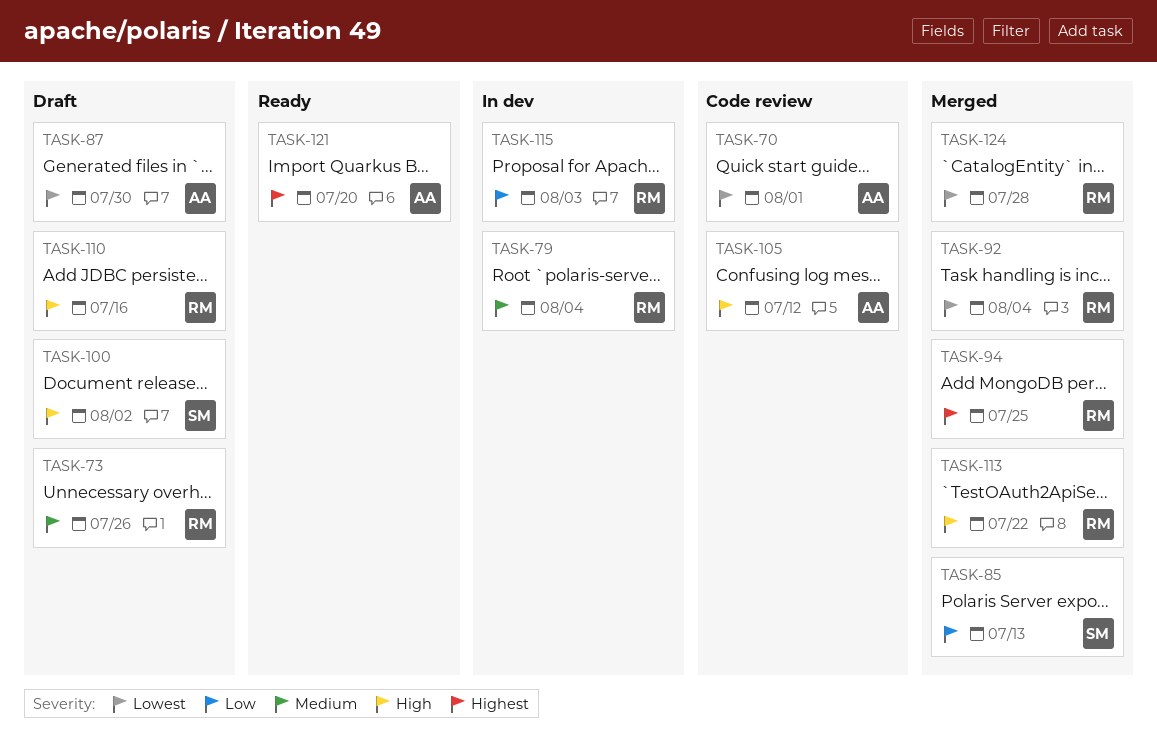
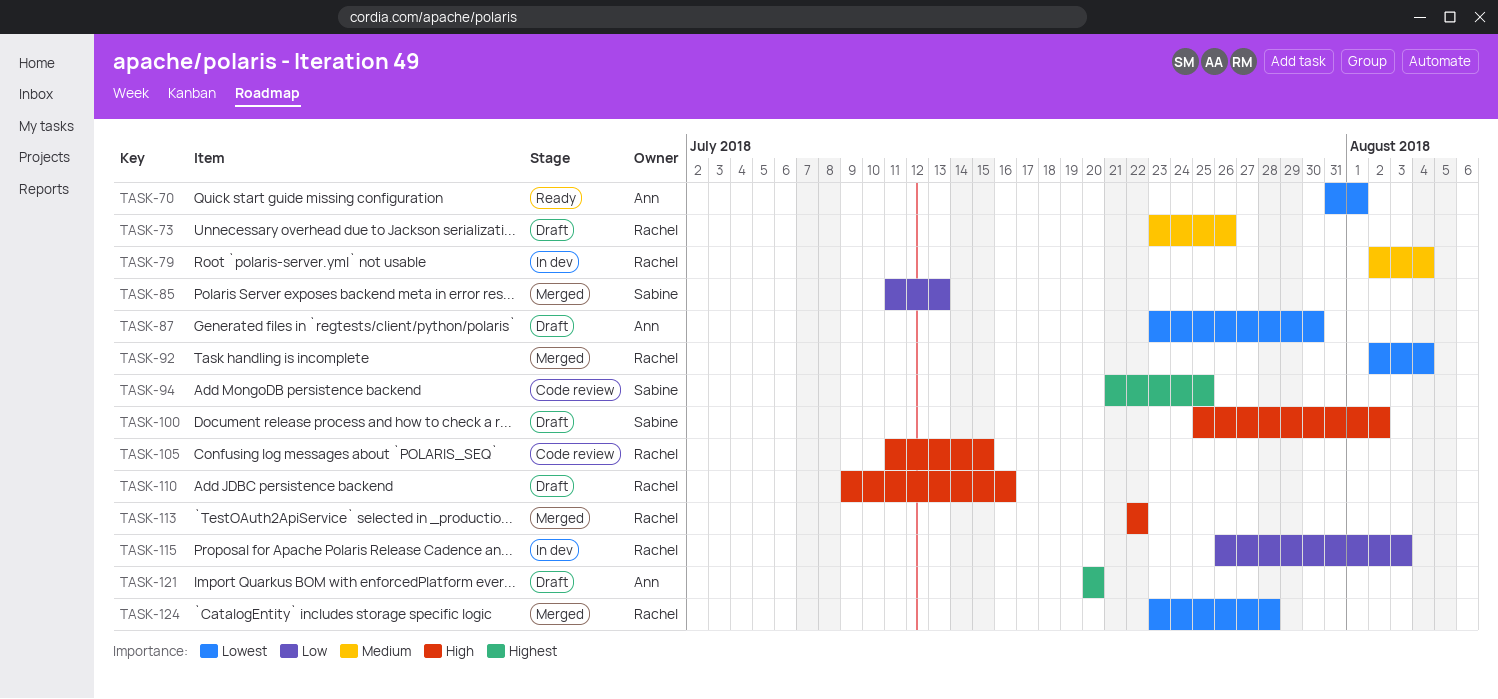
TASK-70, status: Code review -> Ready
TASK-94, status: Merged -> Code review
TASK-94, owner: Rachel -> Sabine
TASK-105, owner: Ann -> Rachel
TASK-105, due: Jul 12 -> Jul 15
TASK-121, status: Ready -> Draft

